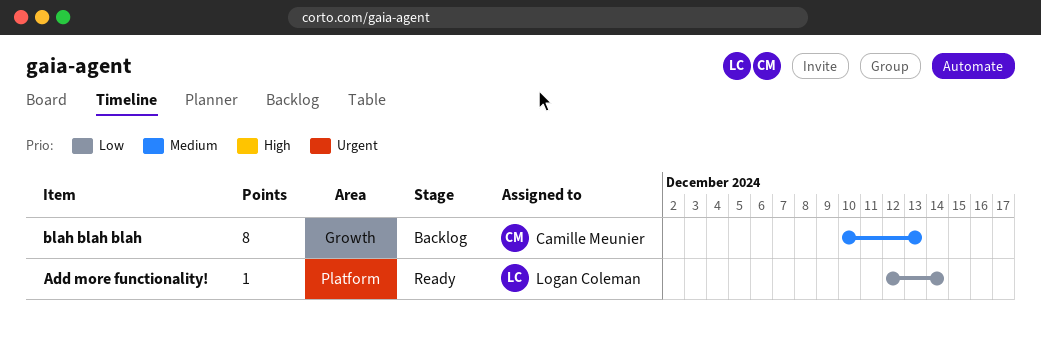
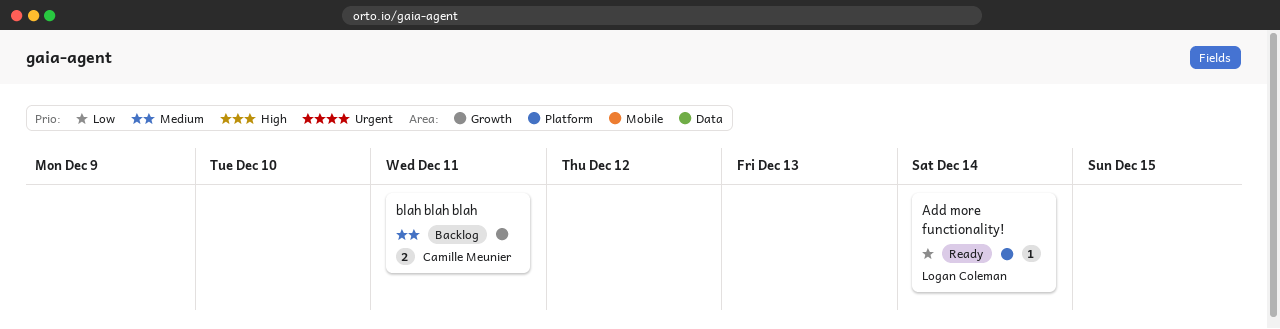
blah blah blah, estimate: 8 -> 2
blah blah blah, due: Dec 13 -> Dec 11

